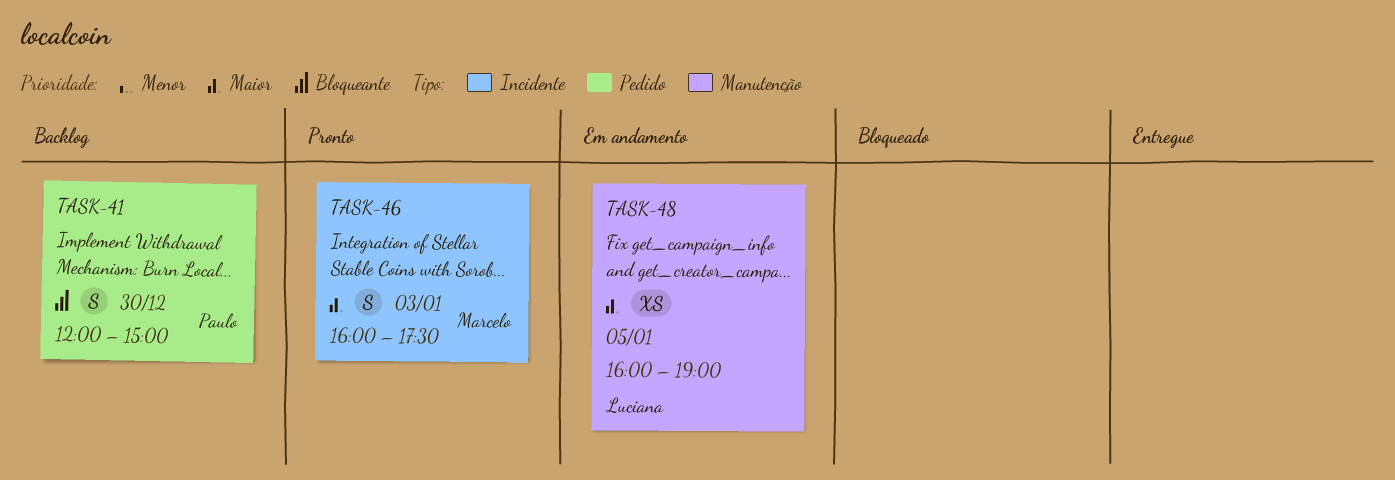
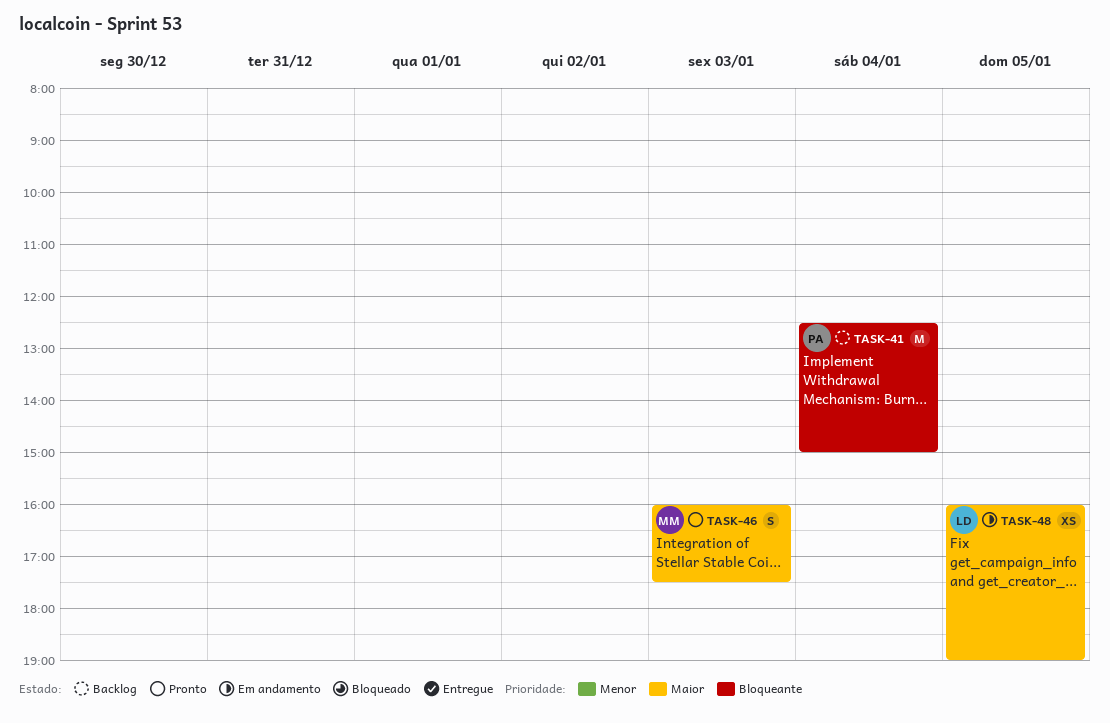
TASK-41, estimate: S -> M
TASK-41, day: Dec 30 -> Jan 4
TASK-41, begins: 12:00 -> 12:30

